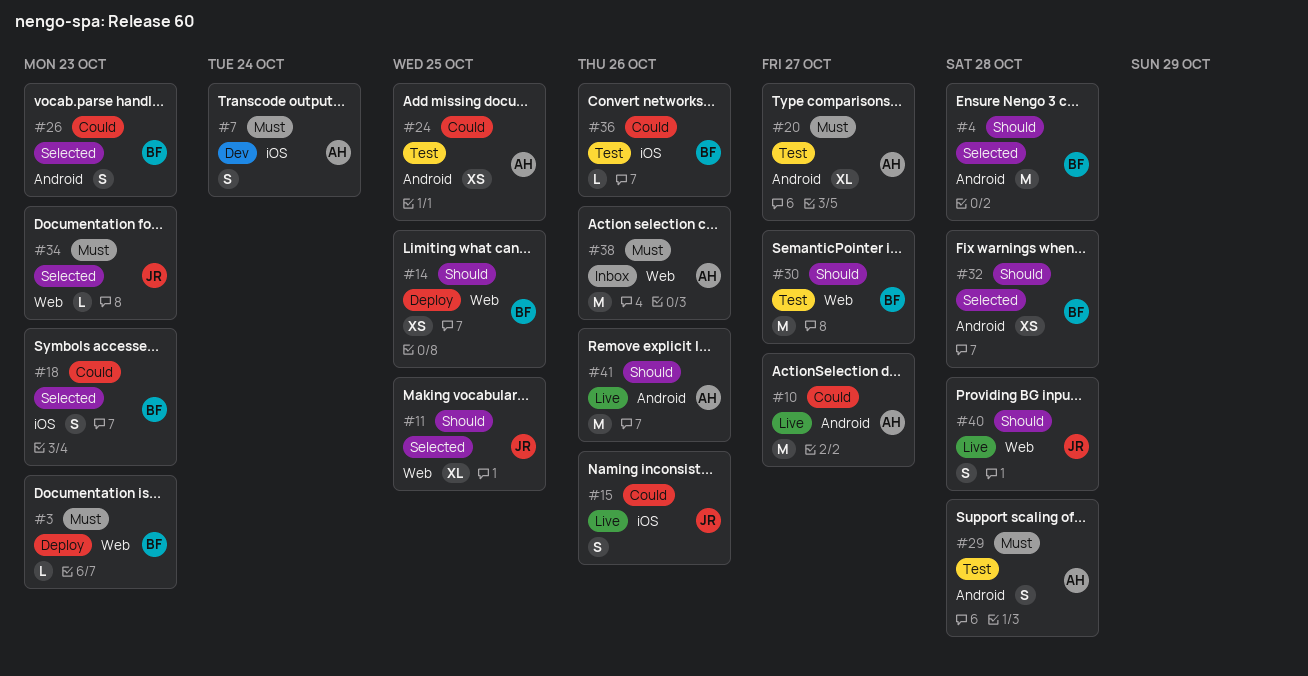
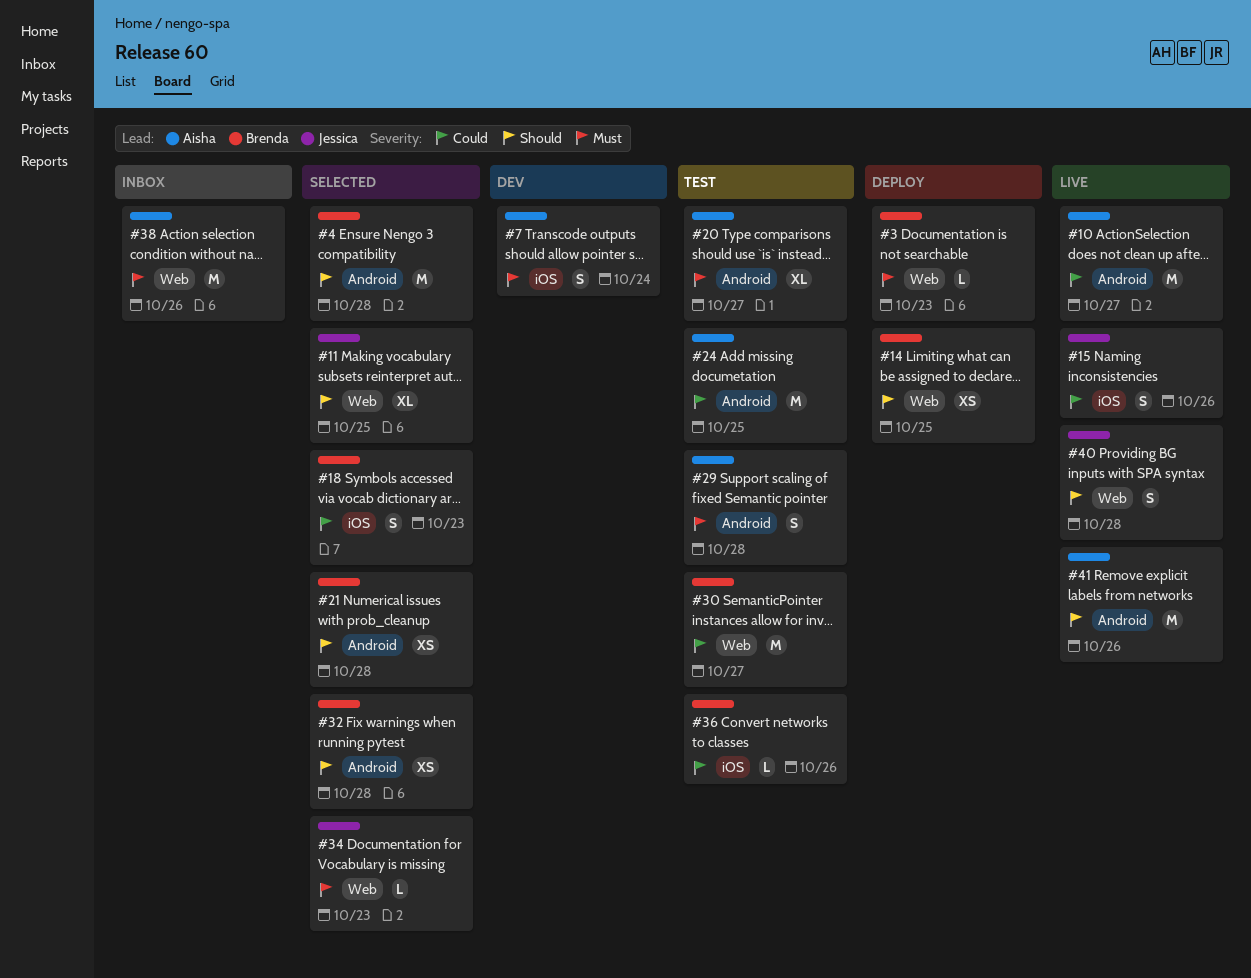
#21: none -> present
#24, estimate: XS -> M
#26: present -> none
#30, priority: Should -> Could

